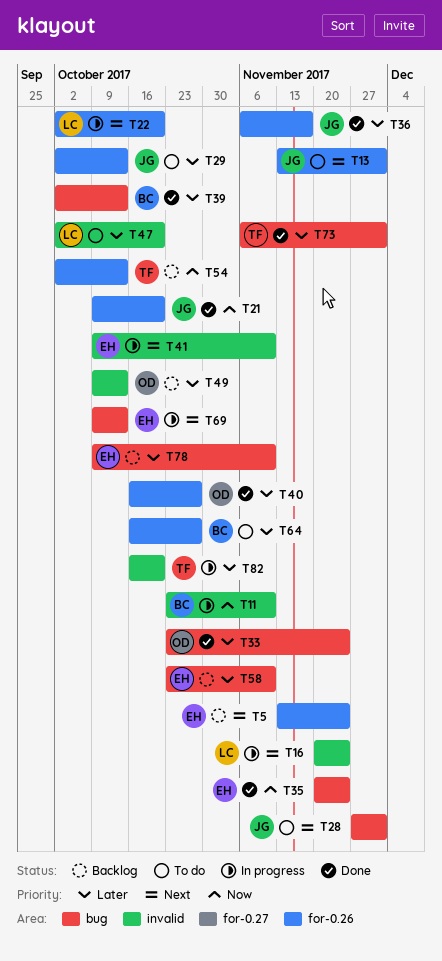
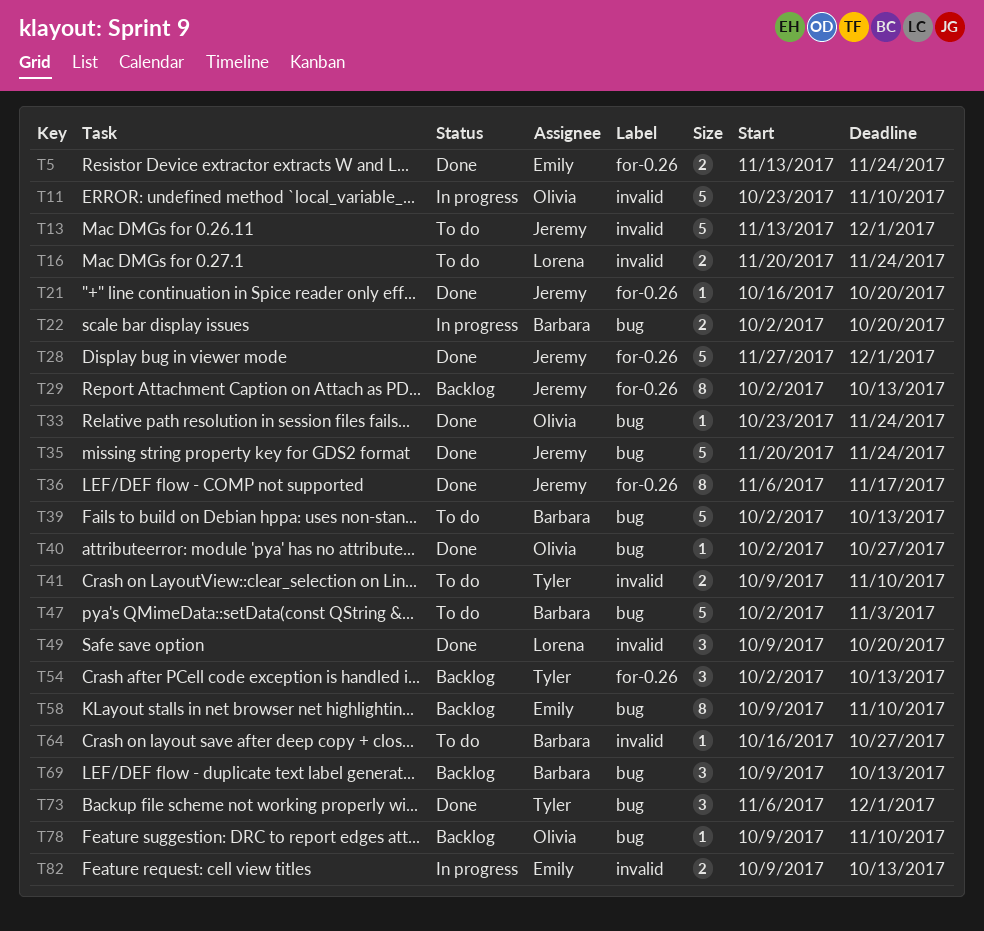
T5, status: Backlog -> Done
T11, owner: Barbara -> Olivia
T13, label: for-0.26 -> invalid
T16, status: In progress -> To do
T21, start: Oct 9 -> Oct 16
T22, owner: Lorena -> Barbara
T22, label: for-0.26 -> bug
T28, status: To do -> Done
T28, label: bug -> for-0.26
T29, status: To do -> Backlog
T35, owner: Emily -> Jeremy
T39, status: Done -> To do
T40, label: for-0.26 -> bug
T40, start: Oct 16 -> Oct 2
T41, status: In progress -> To do
T41, owner: Emily -> Tyler
T47, owner: Lorena -> Barbara
T47, label: invalid -> bug
T47, due: Oct 20 -> Nov 3
T49, status: Backlog -> Done
T49, owner: Olivia -> Lorena
T49, due: Oct 13 -> Oct 20
T58, start: Oct 23 -> Oct 9
T64, label: for-0.26 -> invalid
T69, status: In progress -> Backlog
T69, owner: Emily -> Barbara
T78, owner: Emily -> Olivia
T82, owner: Tyler -> Emily
T82, start: Oct 16 -> Oct 9
T82, due: Oct 20 -> Oct 13

